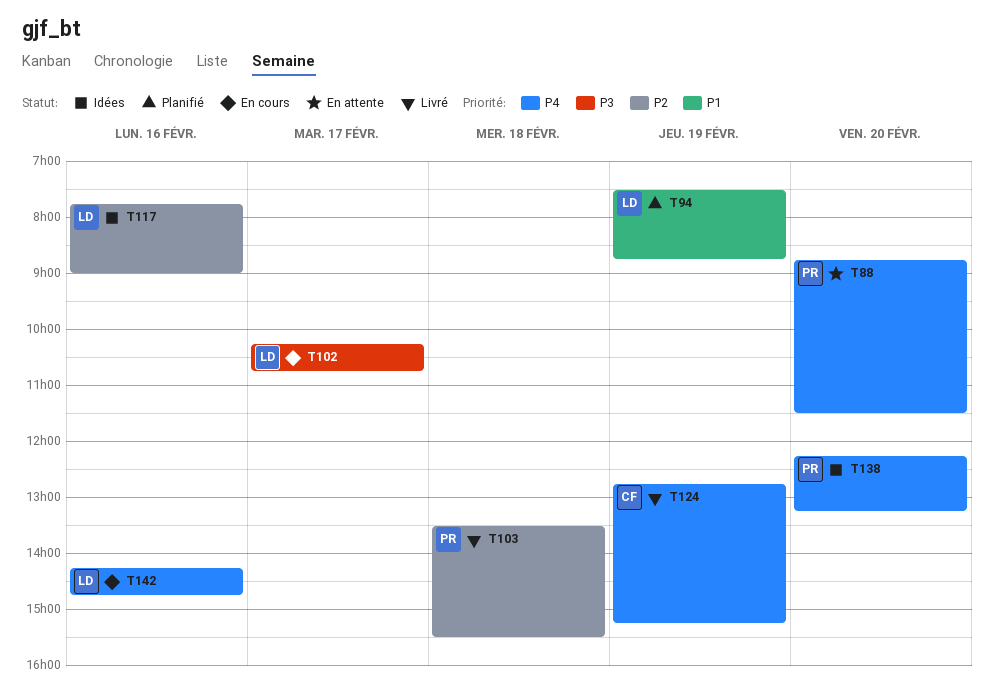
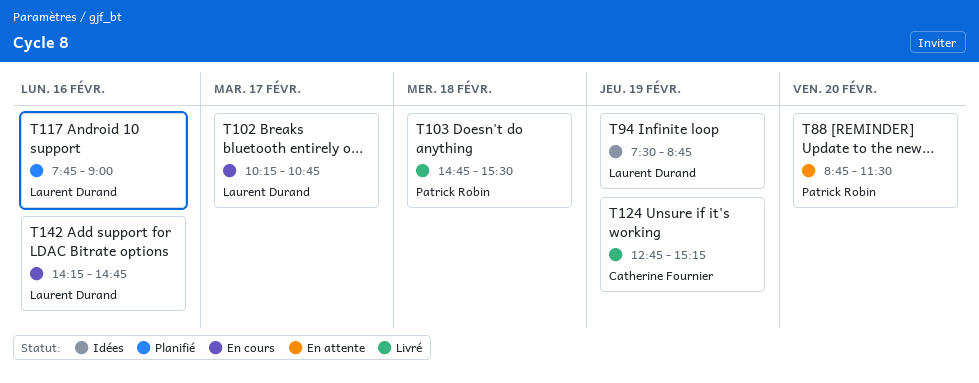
T94, status: Planifié -> Idées
T103, begins: 13:30 -> 14:45
T117, status: Idées -> Planifié
T138: present -> none

